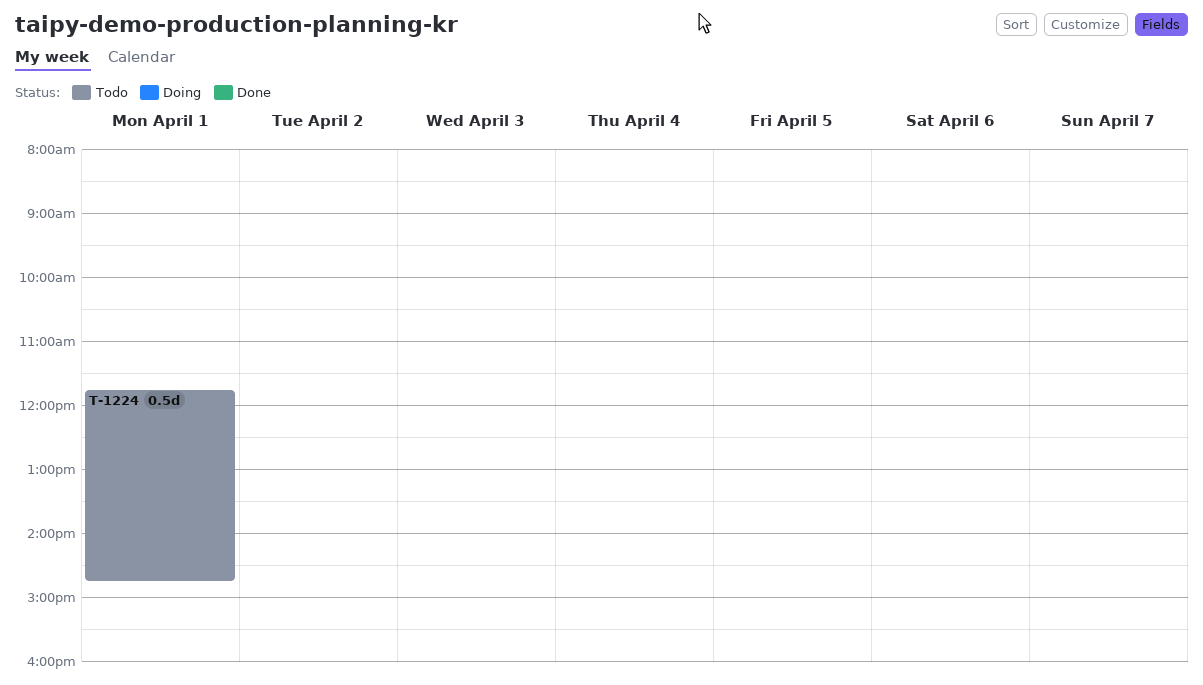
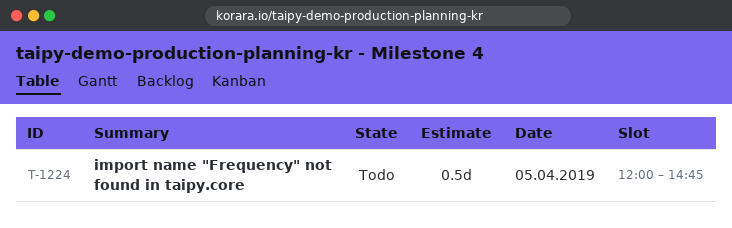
T-1224, day: Apr 1 -> Apr 5
T-1224, begins: 11:45 -> 12:00

